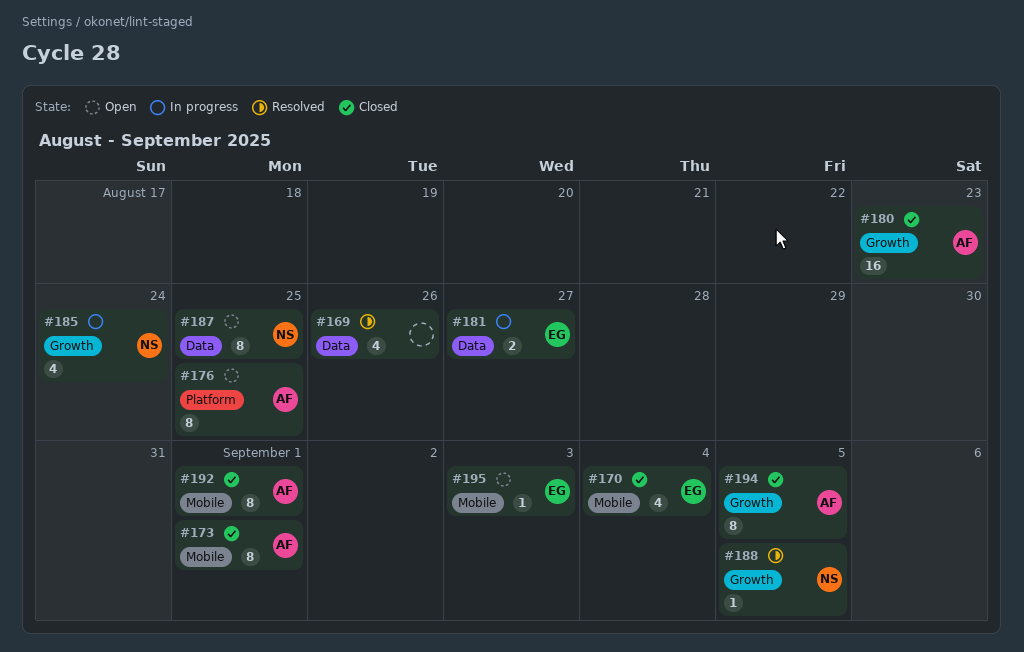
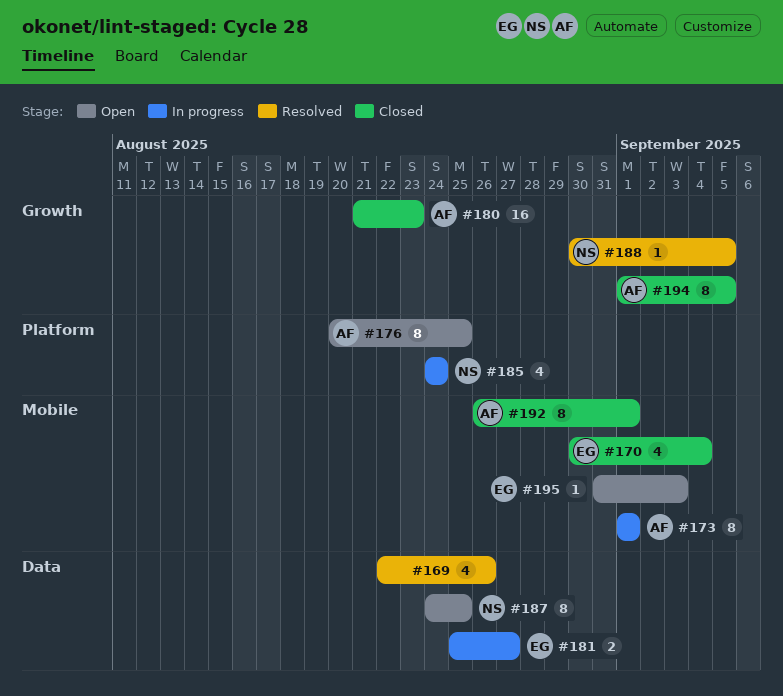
#173, status: Closed -> In progress
#185, label: Growth -> Platform

